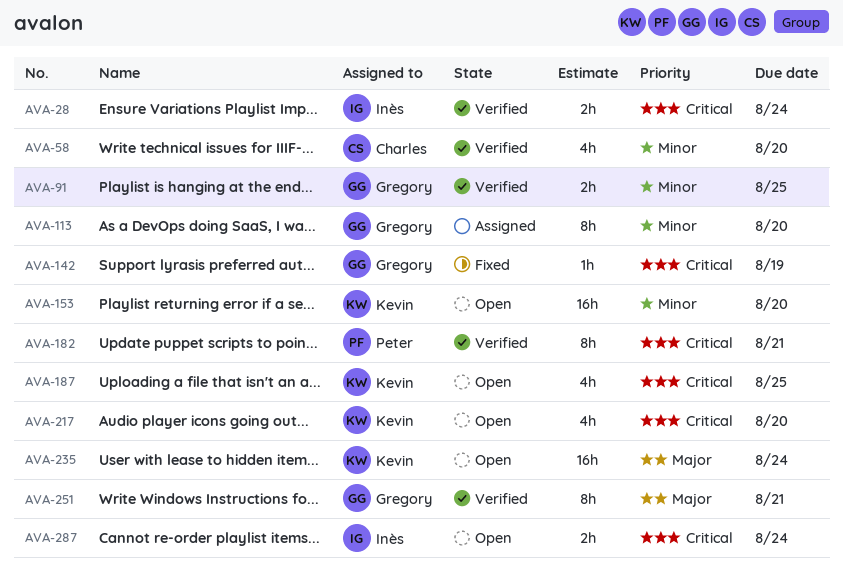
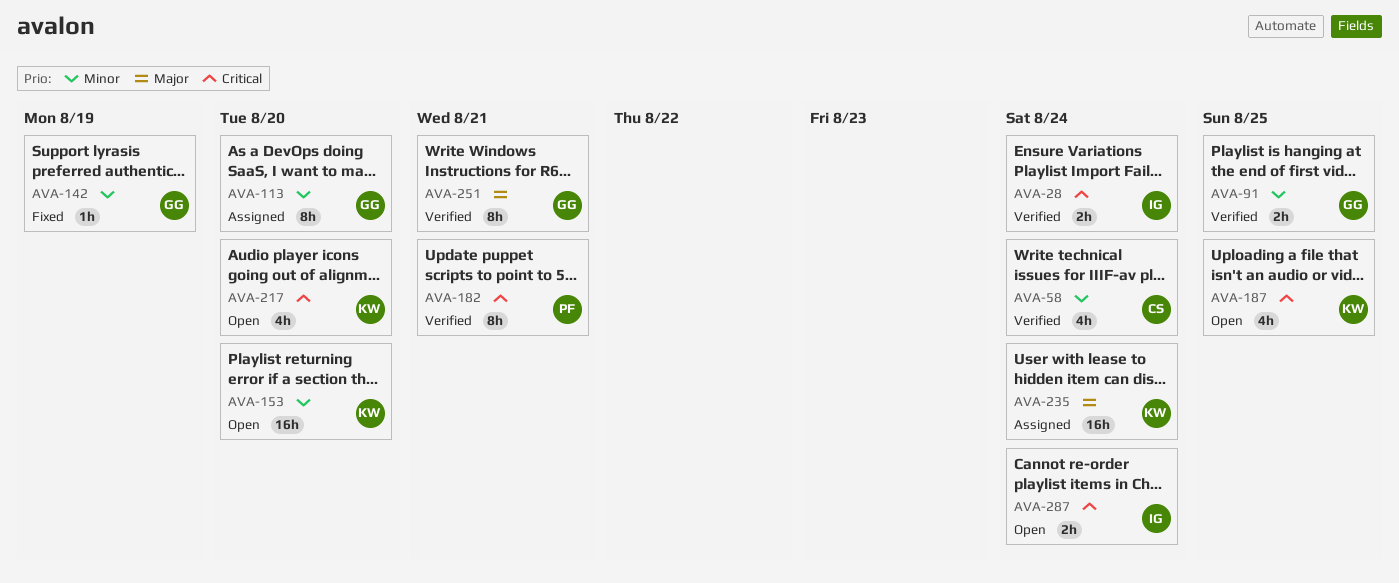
AVA-58, due: Aug 20 -> Aug 24
AVA-142, priority: Critical -> Minor
AVA-235, status: Open -> Assigned

